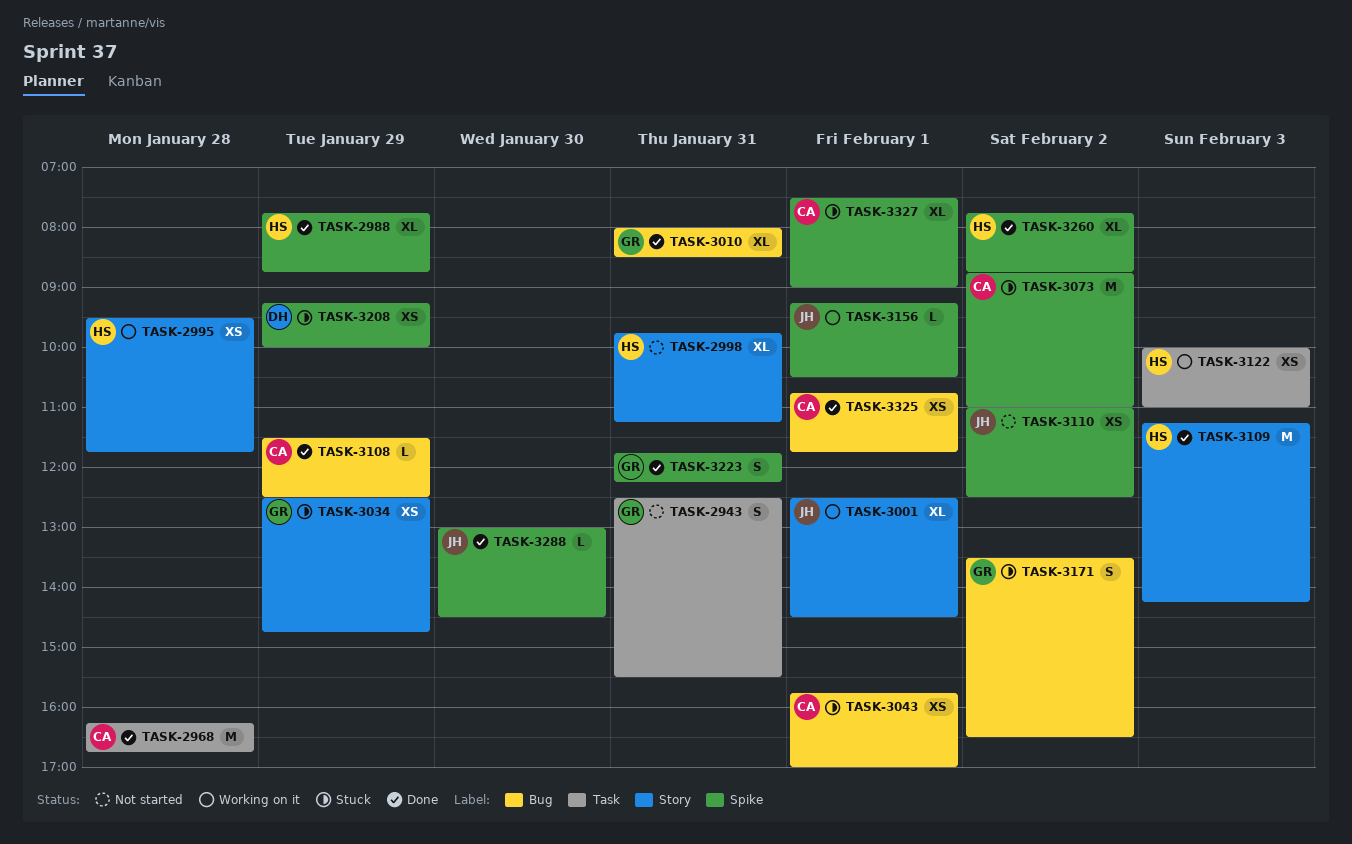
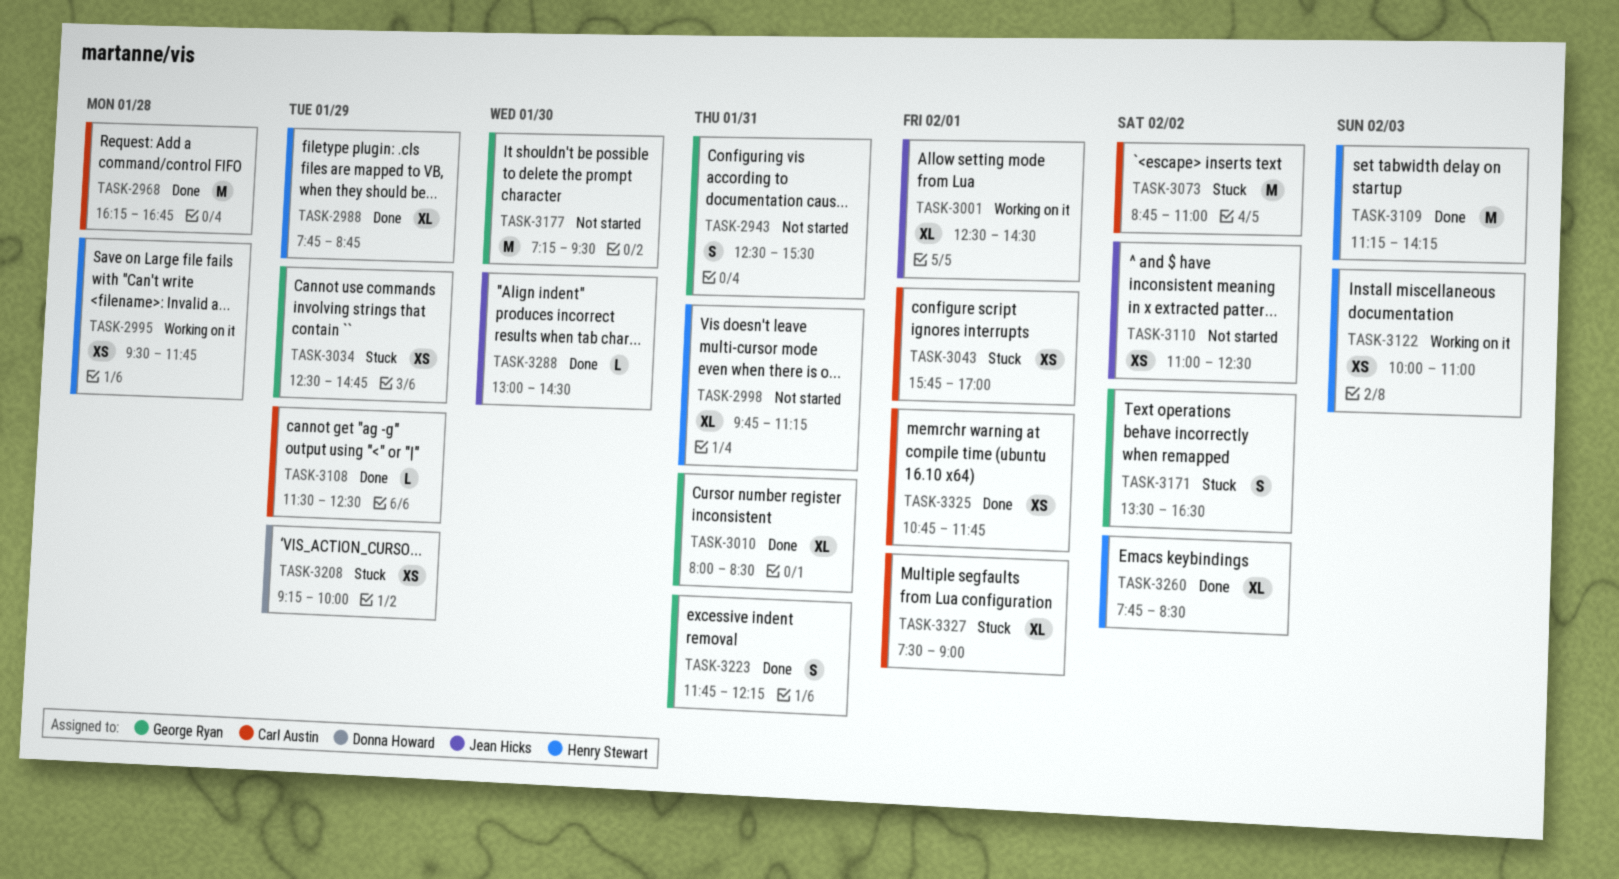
TASK-3156: present -> none
TASK-3177: none -> present
TASK-3260, ends: 08:45 -> 08:30

